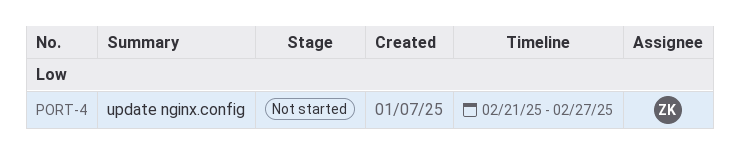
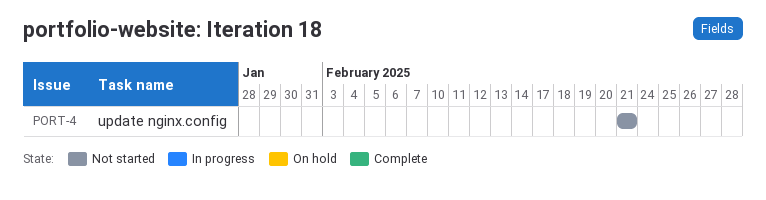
PORT-4, due: Feb 27 -> Feb 21

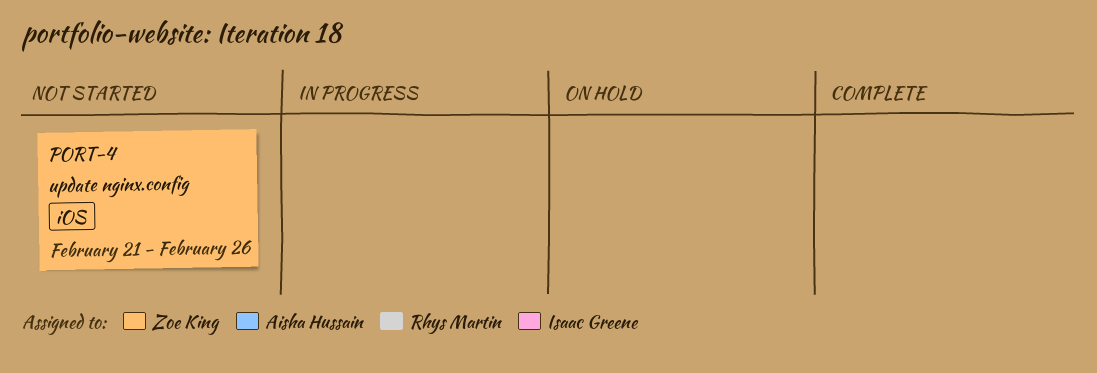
PORT-4, due: Feb 21 -> Feb 26

